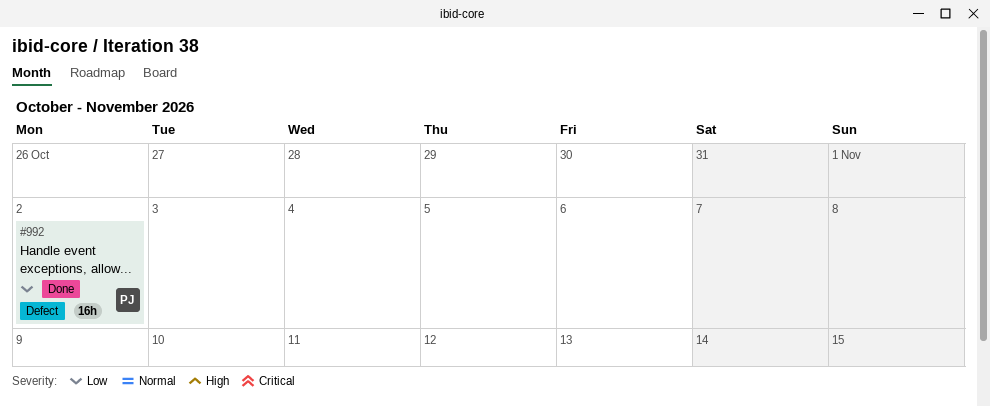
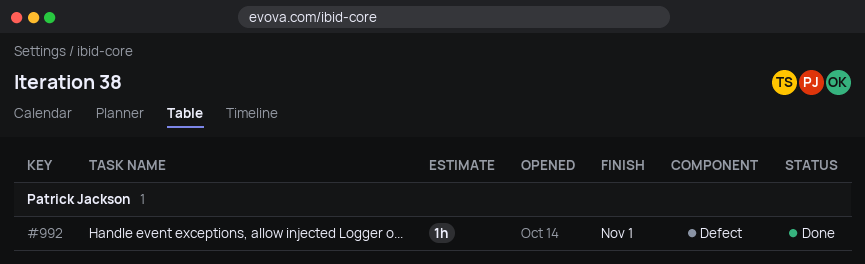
#992, estimate: 16h -> 1h
#992, due: Nov 2 -> Nov 1

